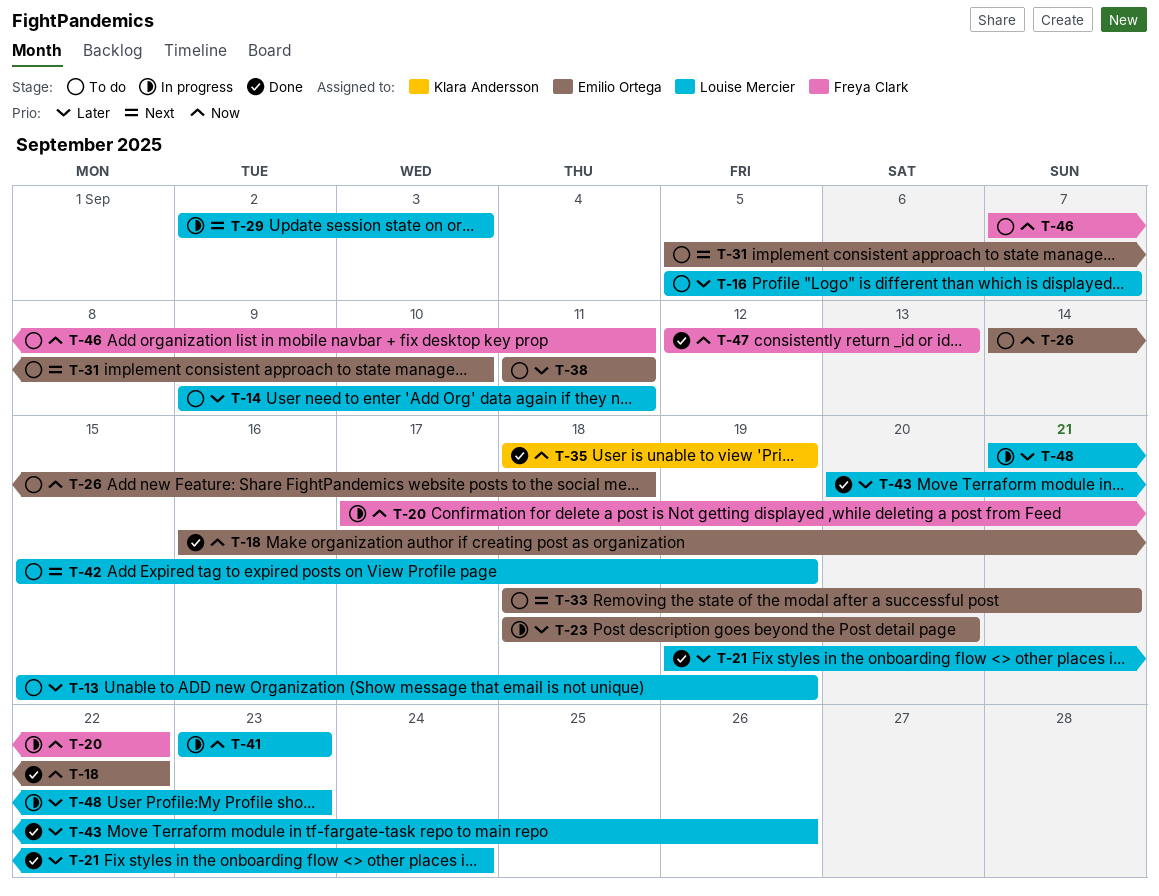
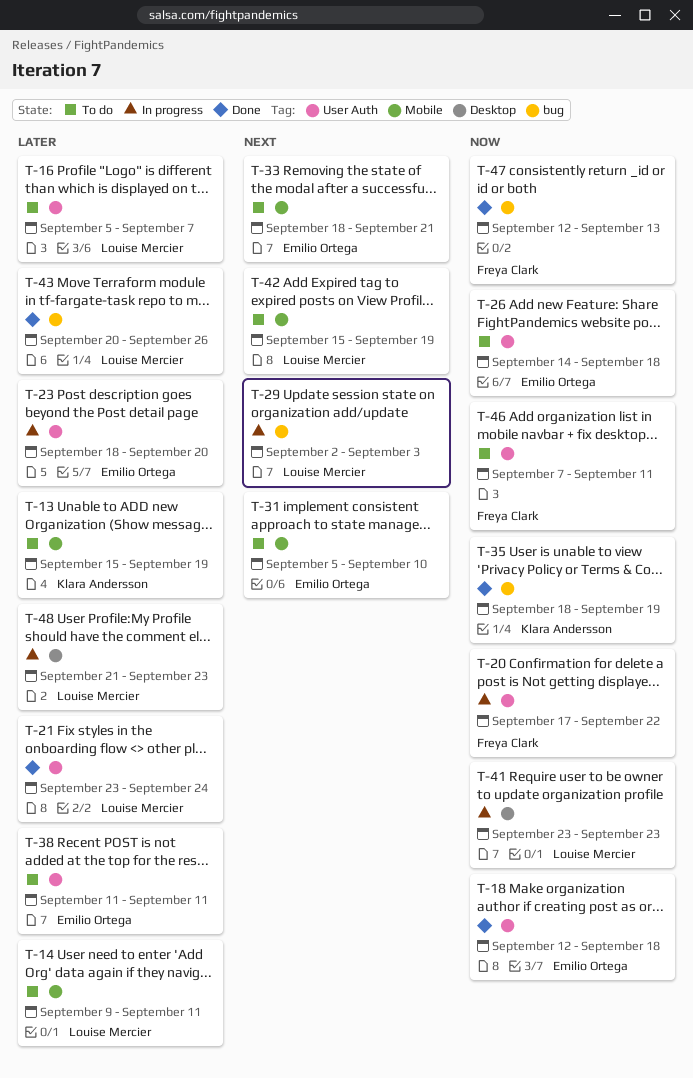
T-13, owner: Louise Mercier -> Klara Andersson
T-18, start: Sep 16 -> Sep 12
T-18, due: Sep 22 -> Sep 18
T-21, start: Sep 19 -> Sep 23

